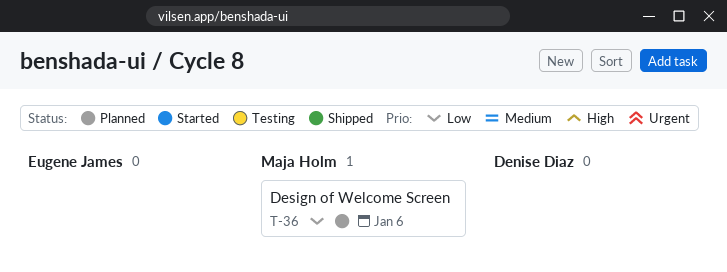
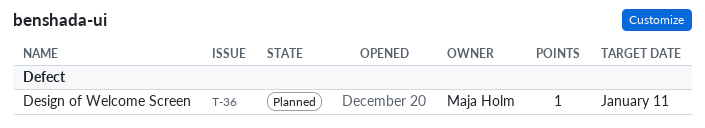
T-36, due: Jan 6 -> Jan 11

